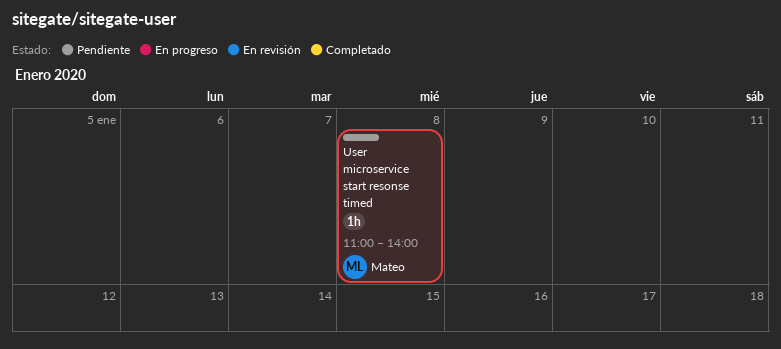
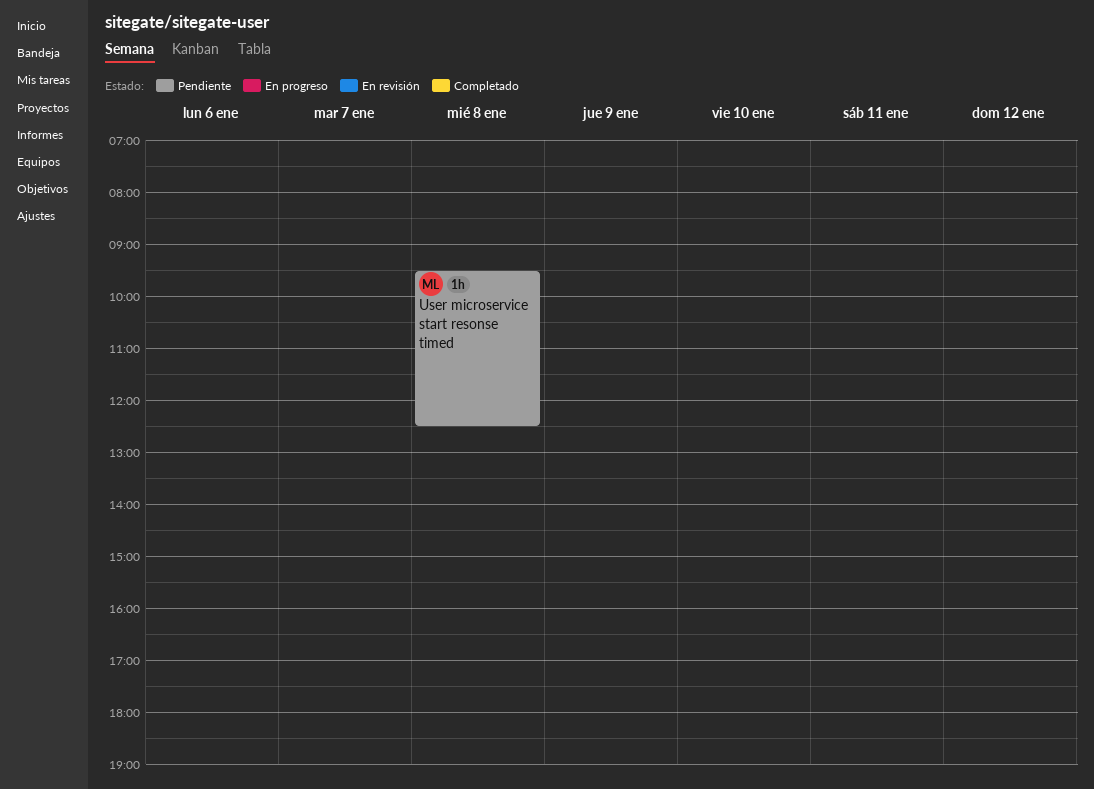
User microservice start resonse timed, begins: 11:00 -> 09:30
User microservice start resonse timed, ends: 14:00 -> 12:30

